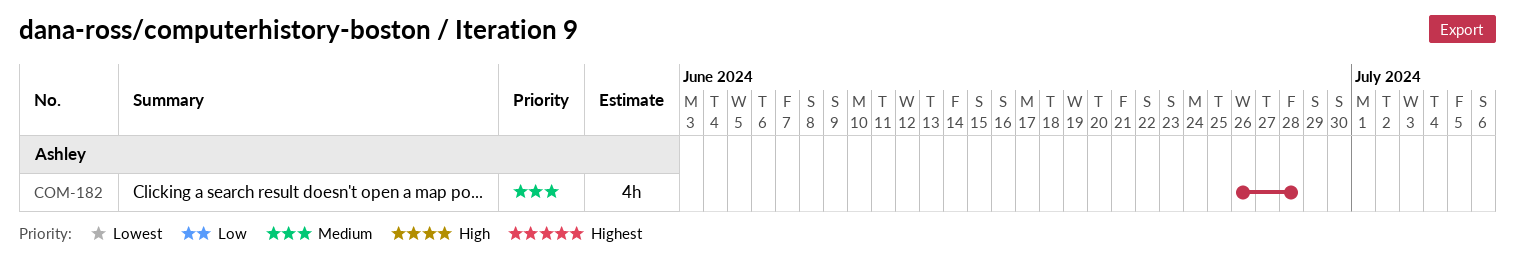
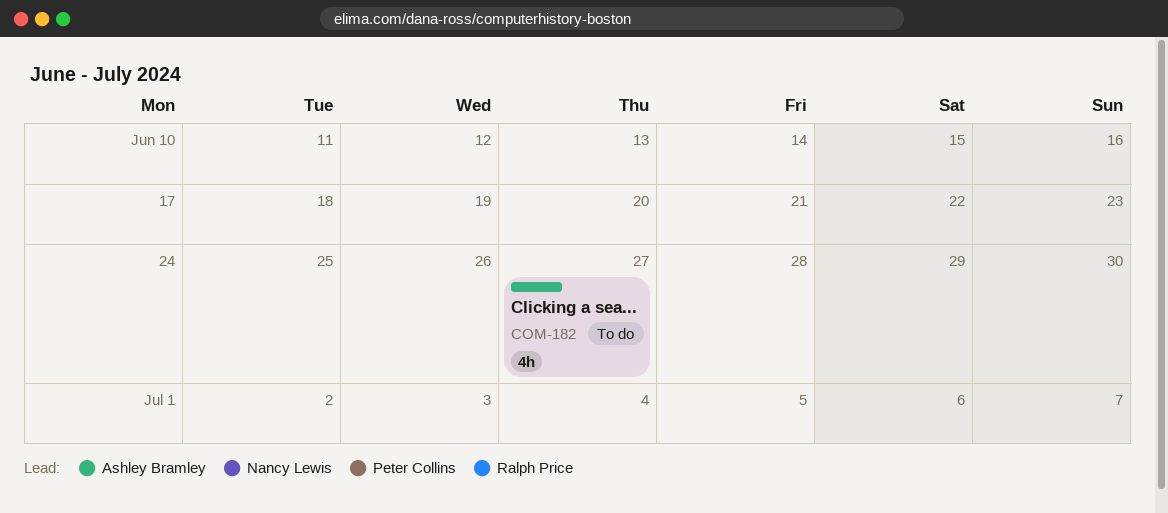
COM-182, due: Jun 28 -> Jun 27

